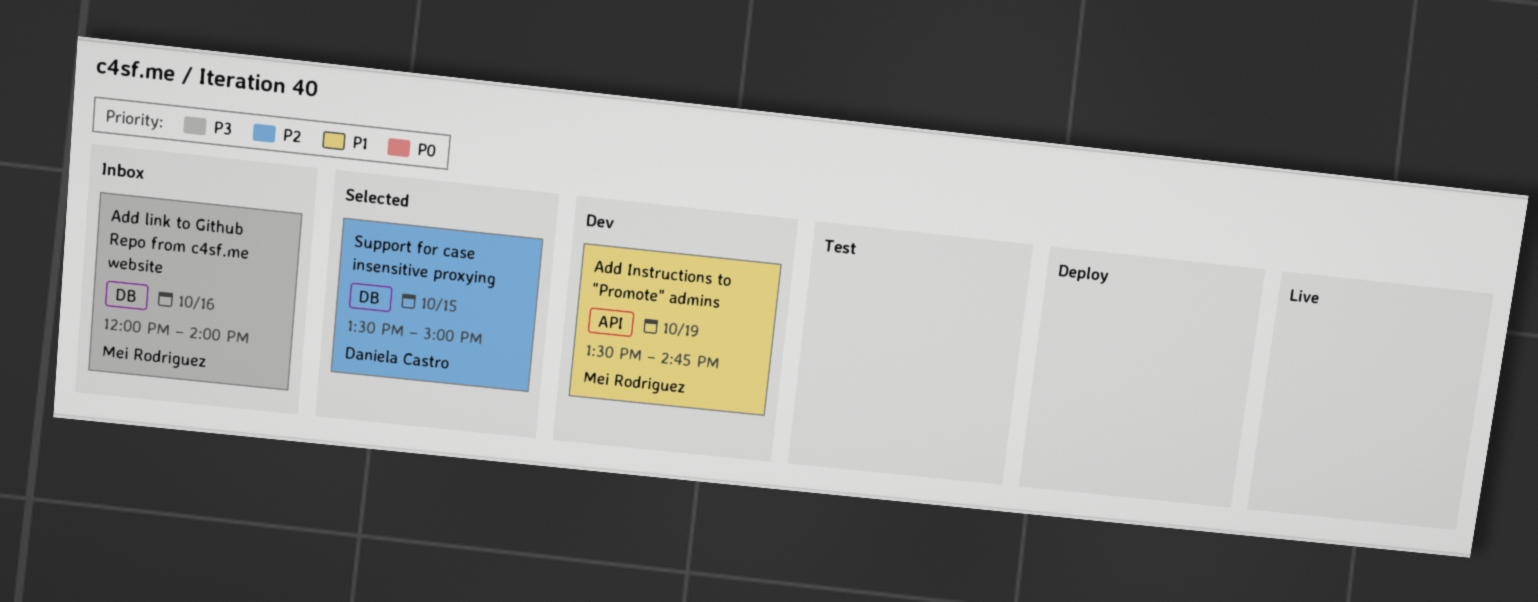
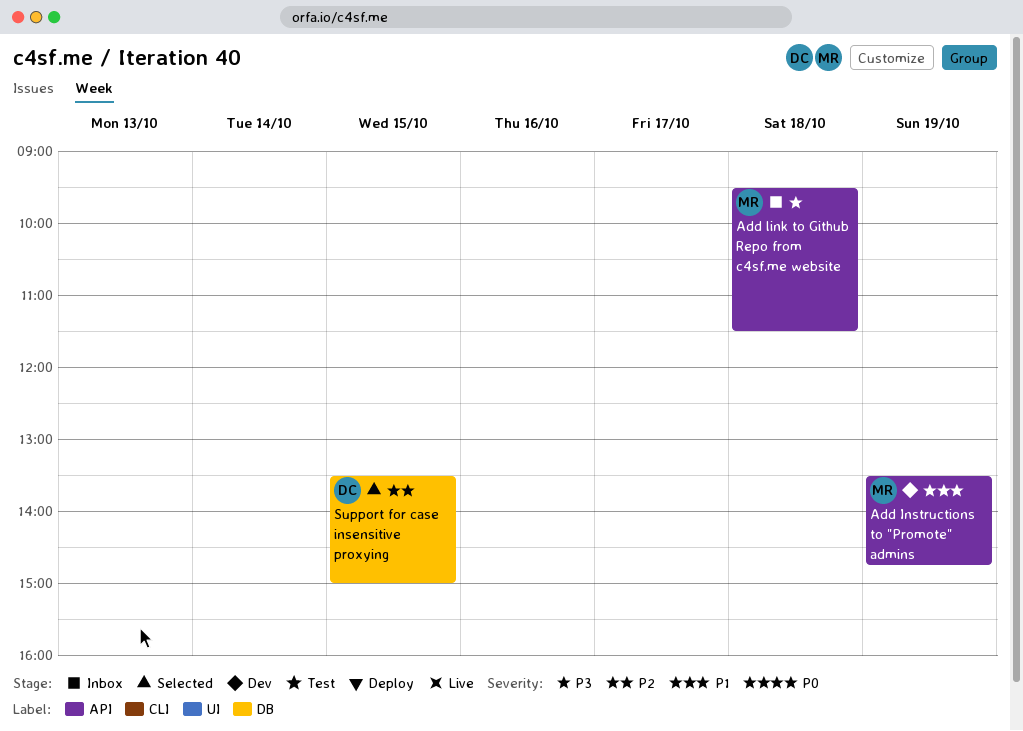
Add link to Github Repo from c4sf.me website, label: DB -> API
Add link to Github Repo from c4sf.me website, day: Oct 16 -> Oct 18
Add link to Github Repo from c4sf.me website, begins: 12:00 -> 09:30
Add link to Github Repo from c4sf.me website, ends: 14:00 -> 11:30

